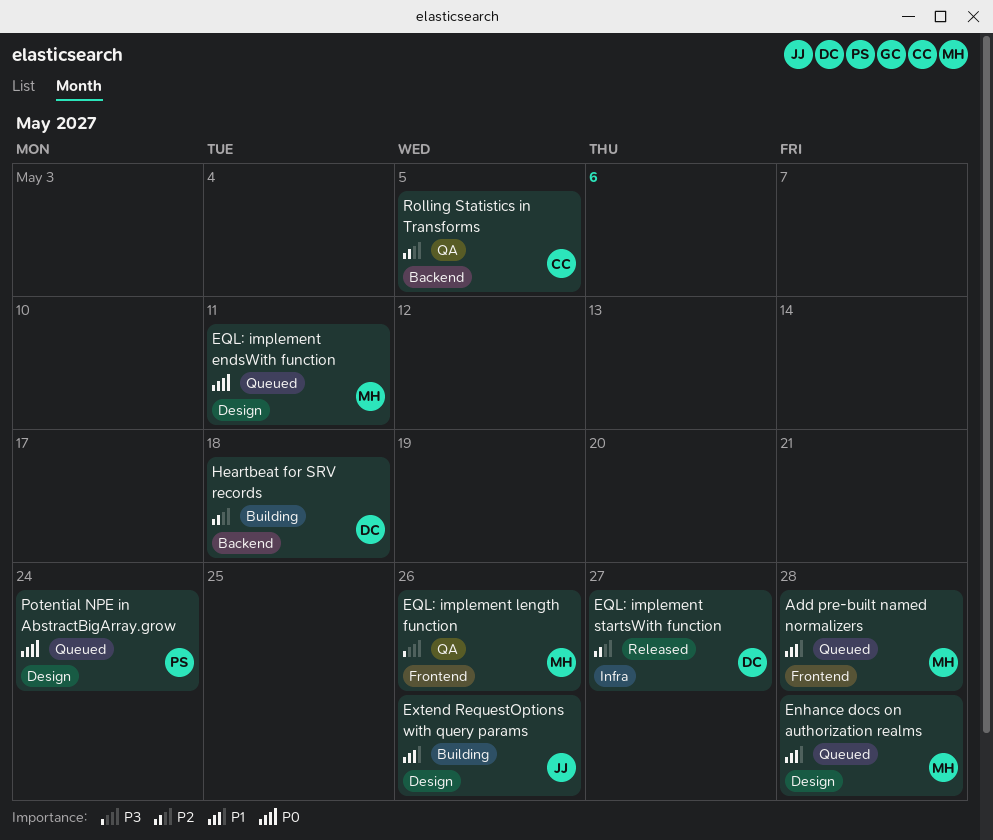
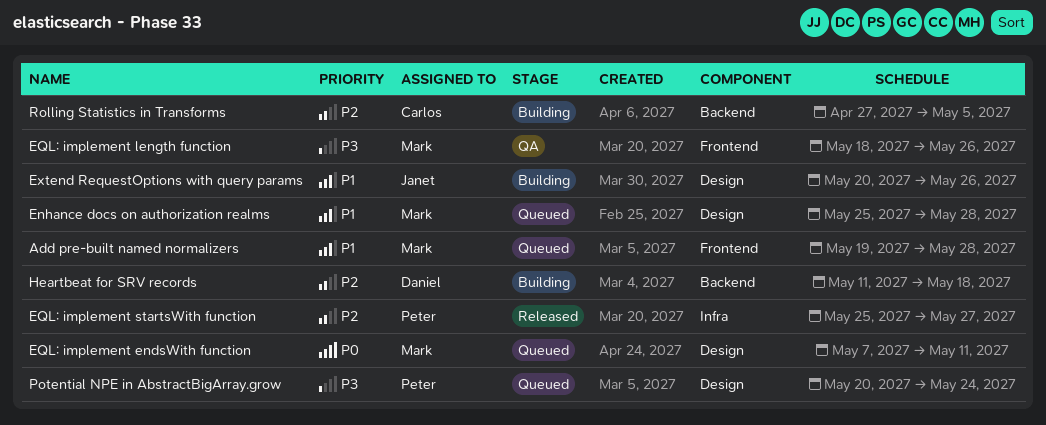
EQL: implement startsWith function, owner: Daniel -> Peter
Potential NPE in AbstractBigArray.grow, priority: P0 -> P3
Rolling Statistics in Transforms, status: QA -> Building

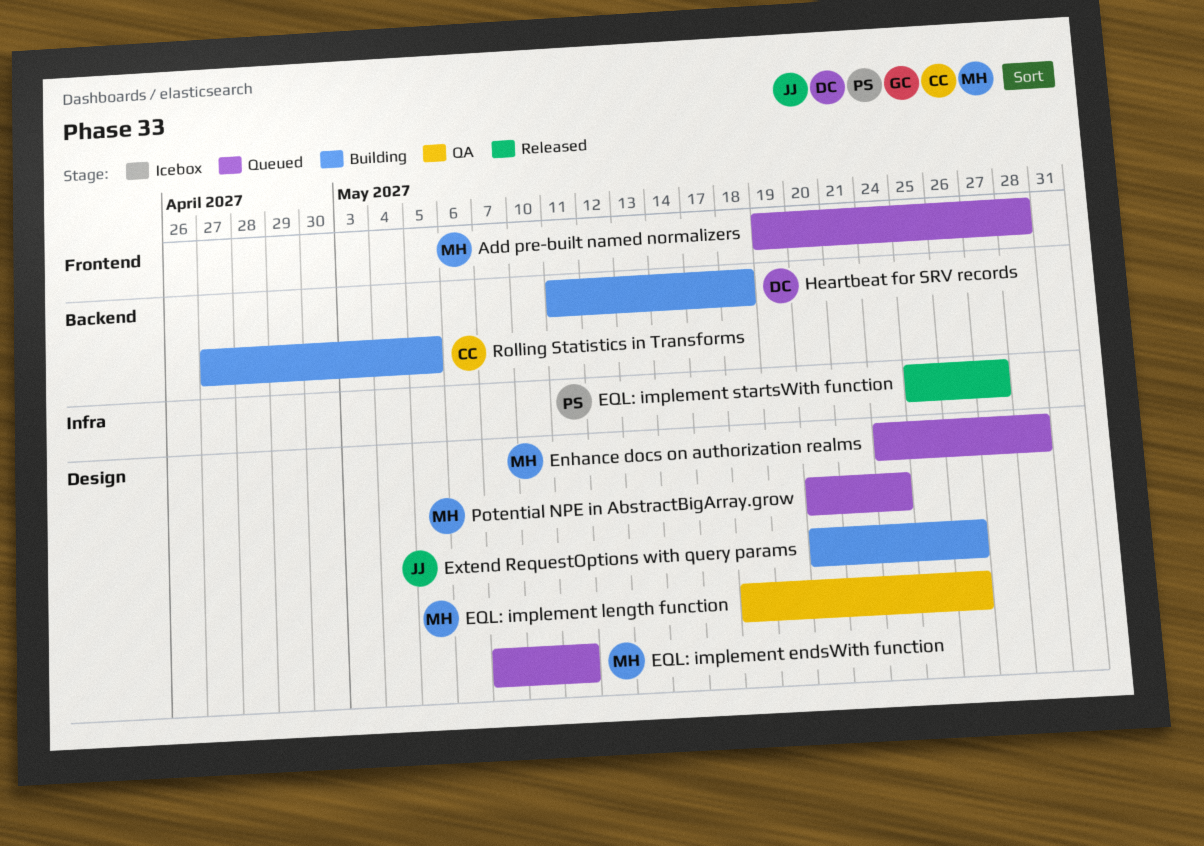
Enhance docs on authorization realms, start: May 25 -> May 24
EQL: implement length function, label: Frontend -> Design
Potential NPE in AbstractBigArray.grow, owner: Peter -> Mark

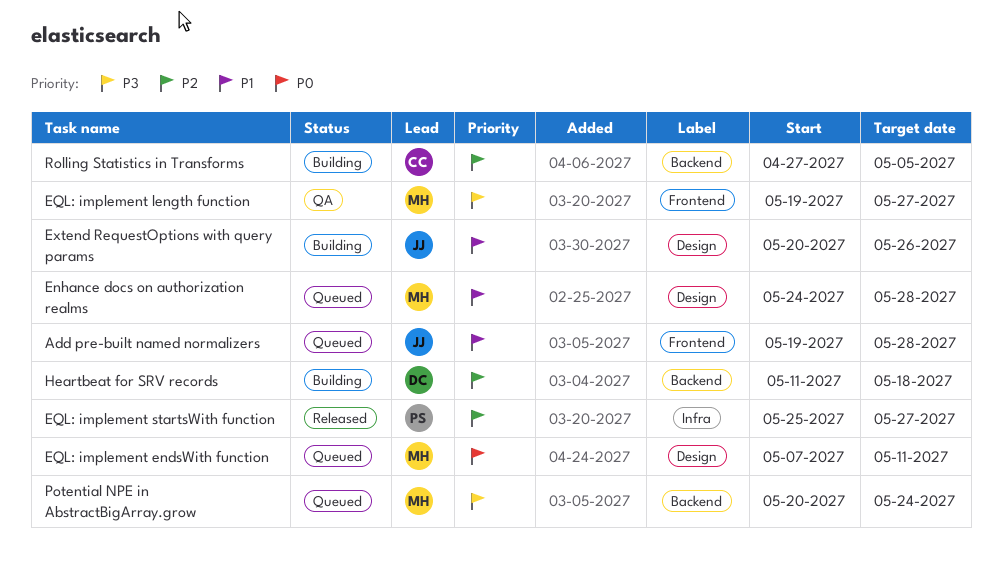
Add pre-built named normalizers, owner: MH -> JJ
EQL: implement length function, label: Design -> Frontend
EQL: implement length function, start: May 18 -> May 19
EQL: implement length function, due: May 26 -> May 27
Potential NPE in AbstractBigArray.grow, label: Design -> Backend

